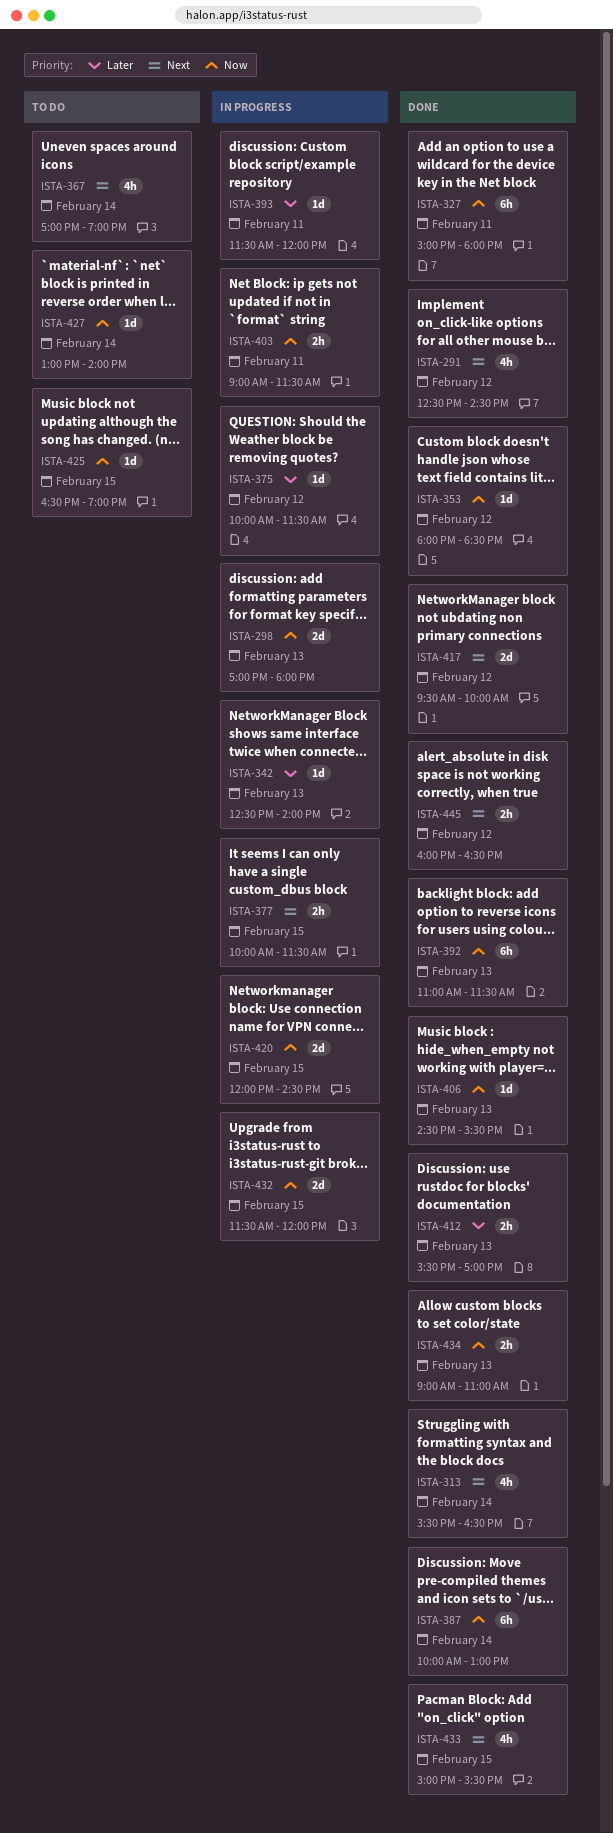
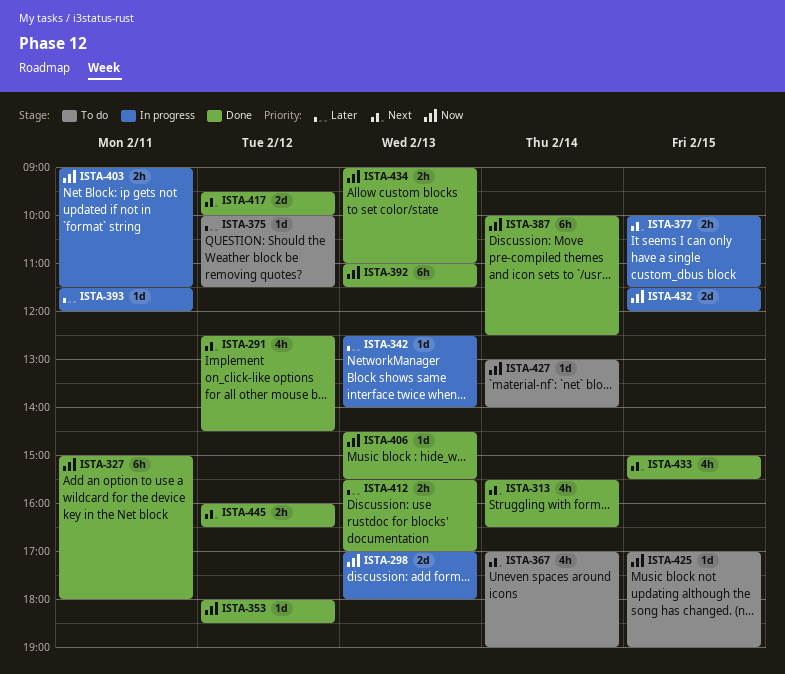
ISTA-375, status: In progress -> To do
ISTA-387, ends: 13:00 -> 12:30
ISTA-420: present -> none
ISTA-425, begins: 16:30 -> 17:00

